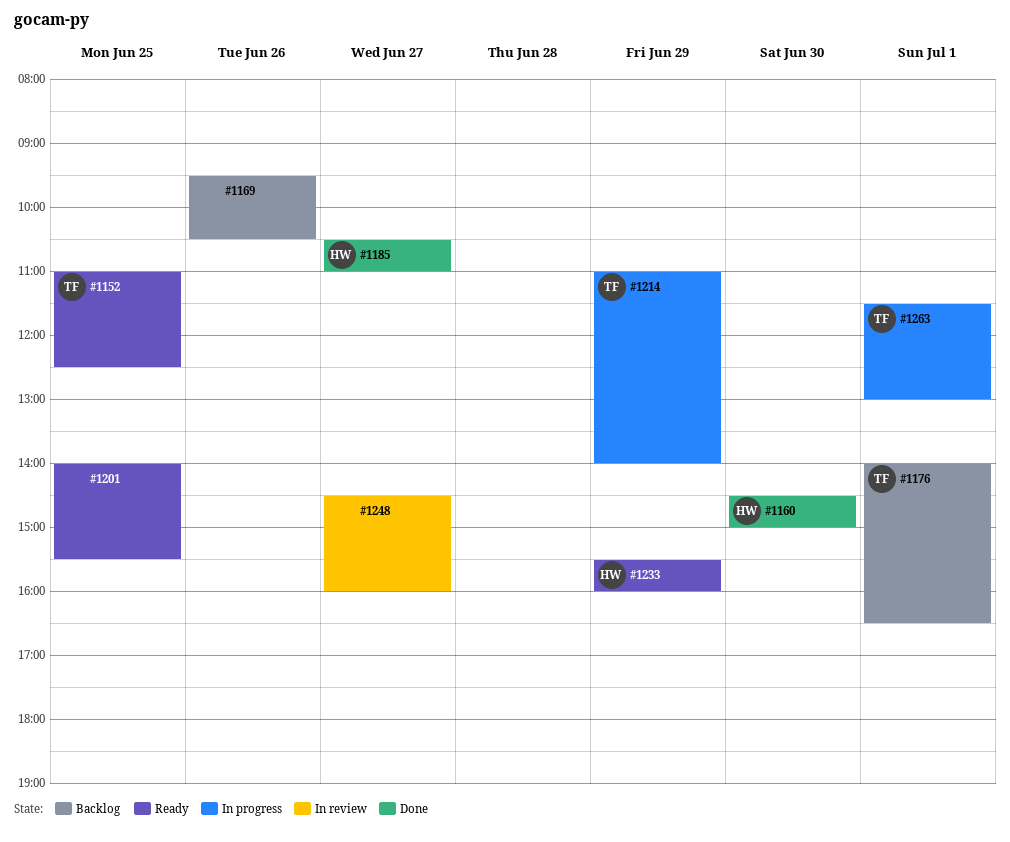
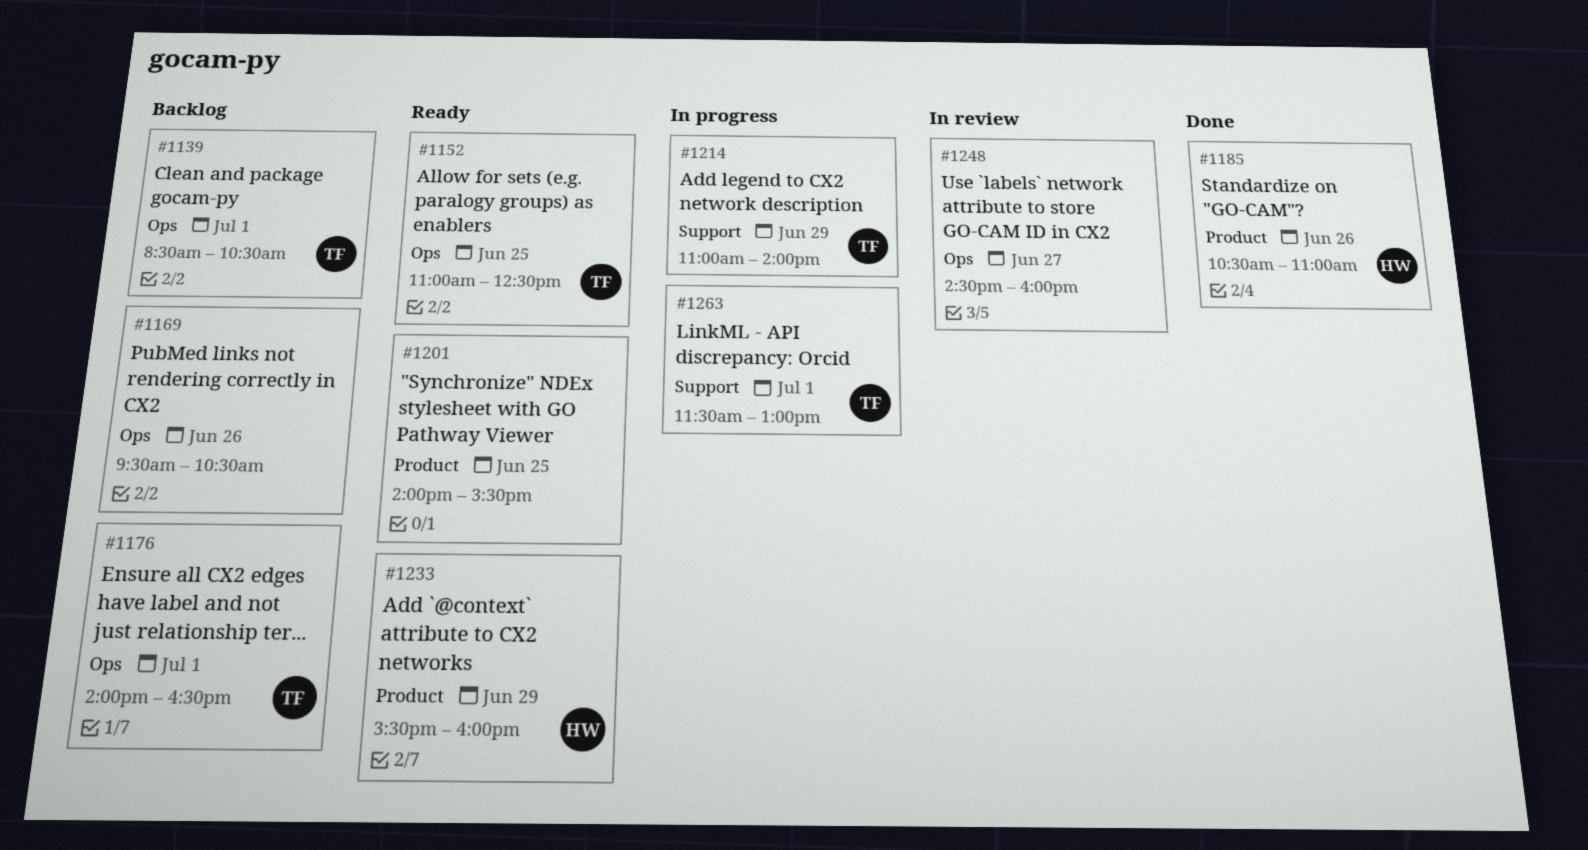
#1139: none -> present
#1160: present -> none
#1185, day: Jun 27 -> Jun 26

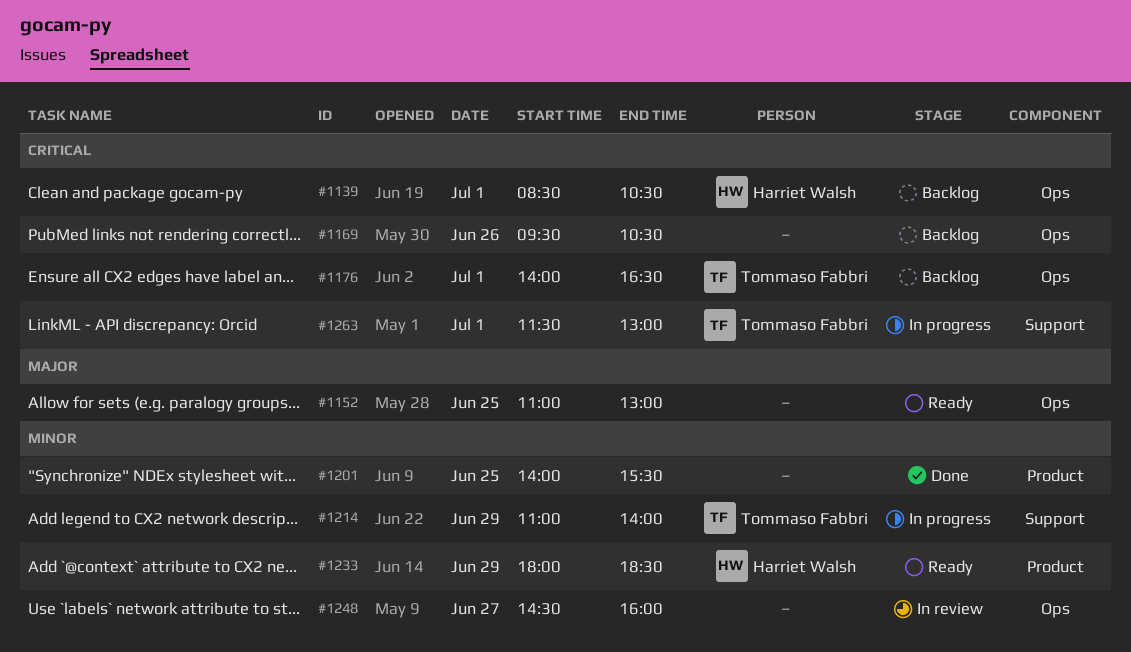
#1139, owner: Tommaso Fabbri -> Harriet Walsh
#1152, owner: Tommaso Fabbri -> none
#1152, ends: 12:30 -> 13:00
#1185: present -> none
#1201, status: Ready -> Done
#1233, begins: 15:30 -> 18:00
#1233, ends: 16:00 -> 18:30

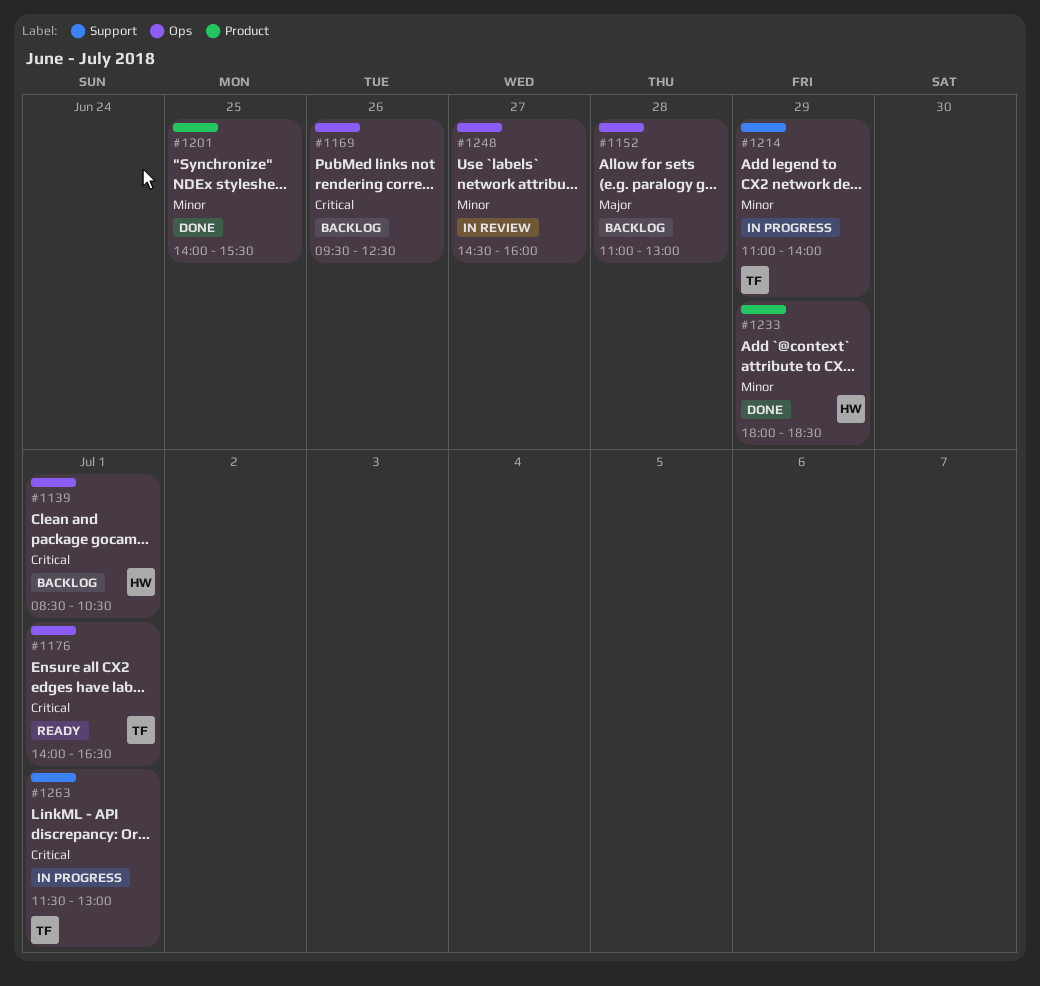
#1152, status: Ready -> Backlog
#1152, day: Jun 25 -> Jun 28
#1169, ends: 10:30 -> 12:30
#1176, status: Backlog -> Ready
#1233, status: Ready -> Done

